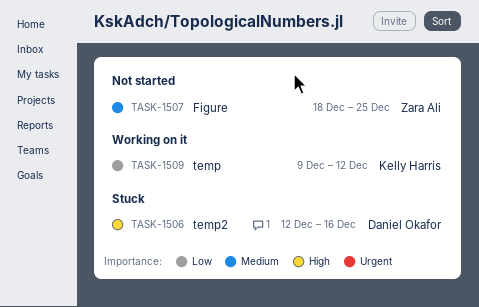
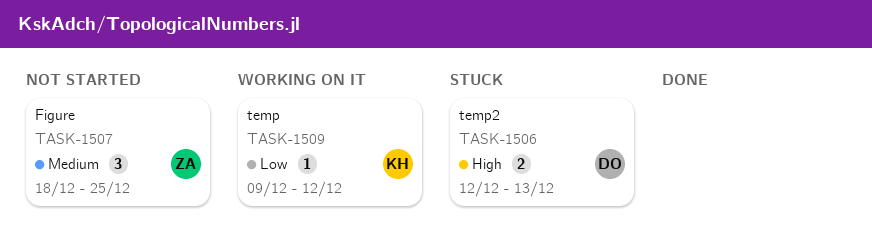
TASK-1506, due: Dec 16 -> Dec 13

